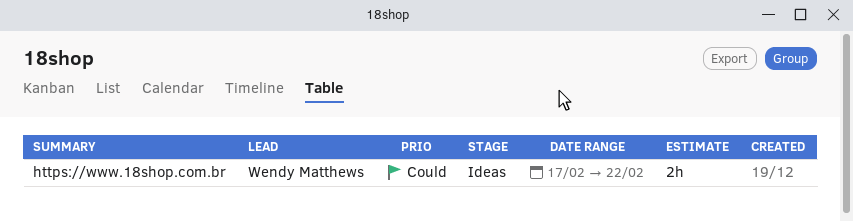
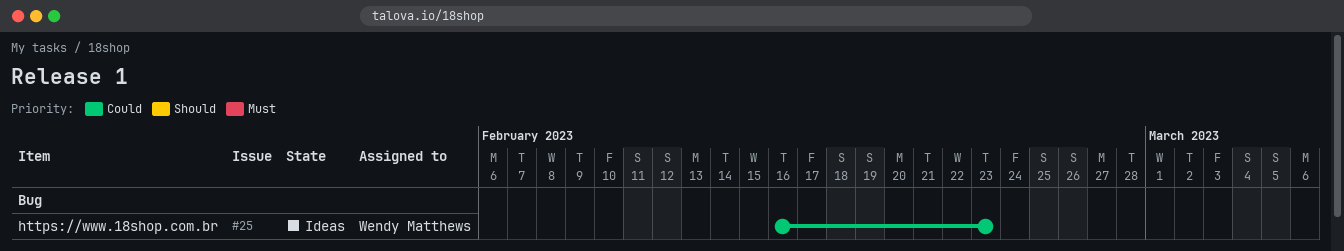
https://www.18shop.com.br, start: Feb 17 -> Feb 16
https://www.18shop.com.br, due: Feb 22 -> Feb 23

